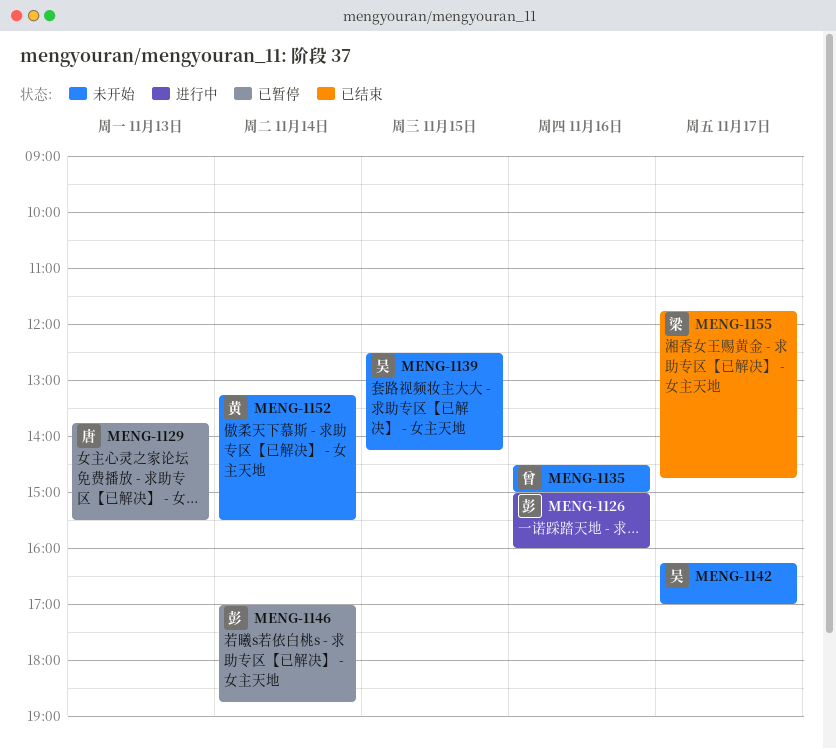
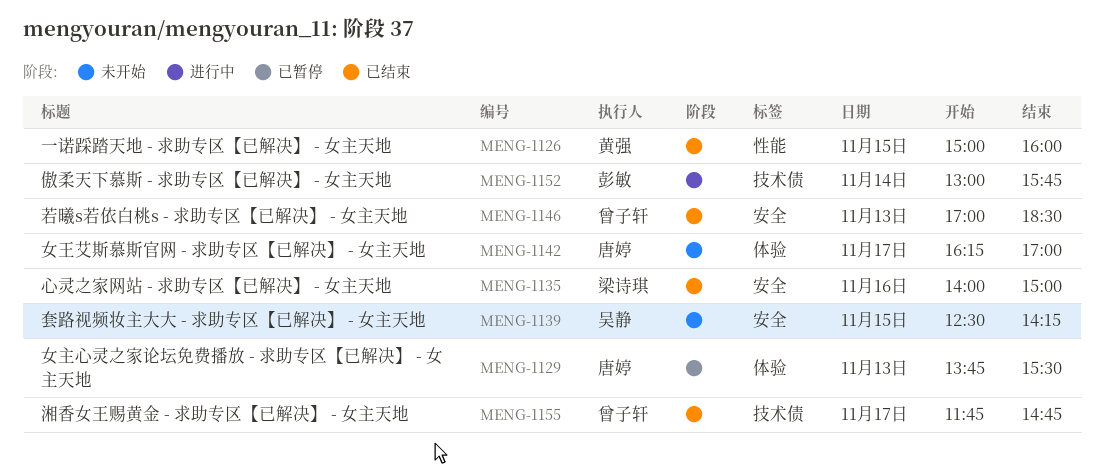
MENG-1126, status: 进行中 -> 已结束
MENG-1126, owner: 彭敏 -> 黄强
MENG-1126, day: Nov 16 -> Nov 15
MENG-1135, status: 未开始 -> 已结束
MENG-1135, owner: 曾子轩 -> 梁诗琪
MENG-1135, begins: 14:30 -> 14:00
MENG-1142, owner: 吴静 -> 唐婷
MENG-1146, status: 已暂停 -> 已结束
MENG-1146, owner: 彭敏 -> 曾子轩
MENG-1146, day: Nov 14 -> Nov 13
MENG-1146, ends: 18:45 -> 18:30
MENG-1152, status: 未开始 -> 进行中
MENG-1152, owner: 黄强 -> 彭敏
MENG-1152, begins: 13:15 -> 13:00
MENG-1152, ends: 15:30 -> 15:45
MENG-1155, owner: 梁诗琪 -> 曾子轩

